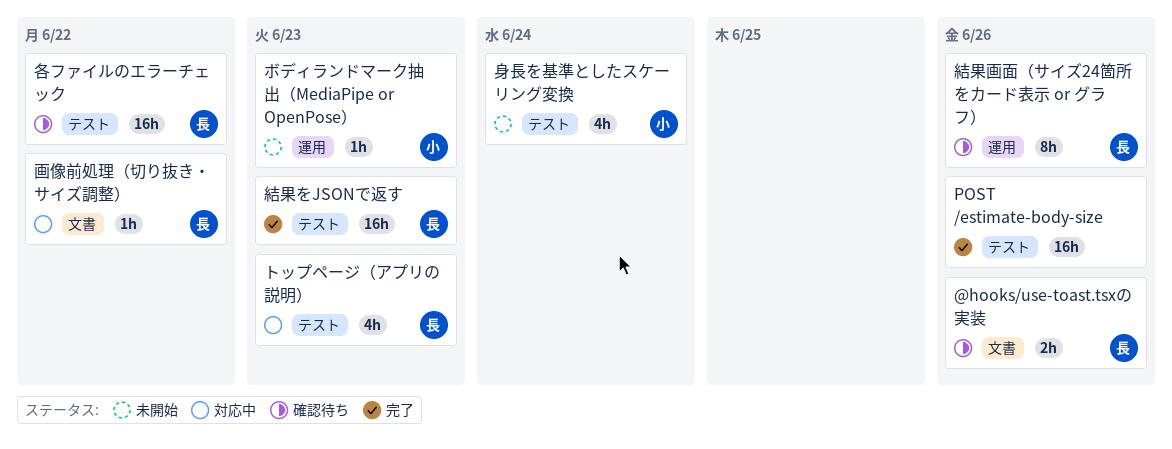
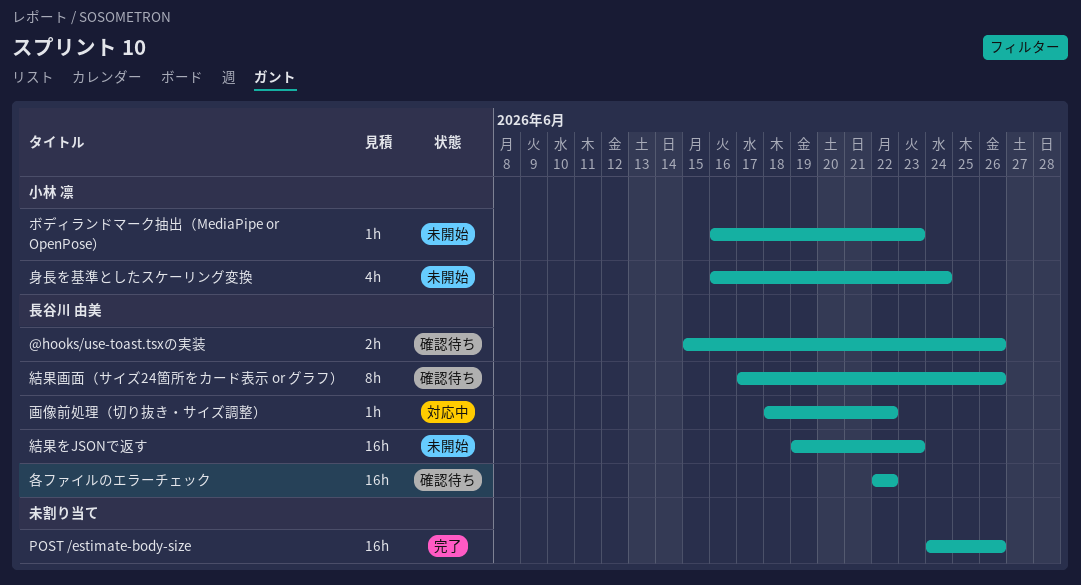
トップページ（アプリの説明）: present -> none
結果をJSONで返す, status: 完了 -> 未開始

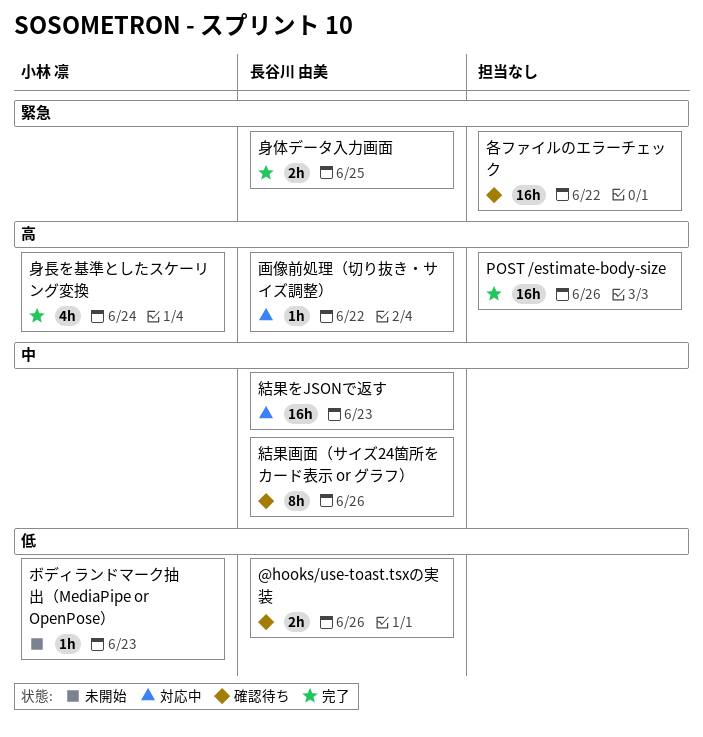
各ファイルのエラーチェック, owner: 長谷川 由美 -> none
結果をJSONで返す, status: 未開始 -> 対応中
身体データ入力画面: none -> present
身長を基準としたスケーリング変換, status: 未開始 -> 完了

